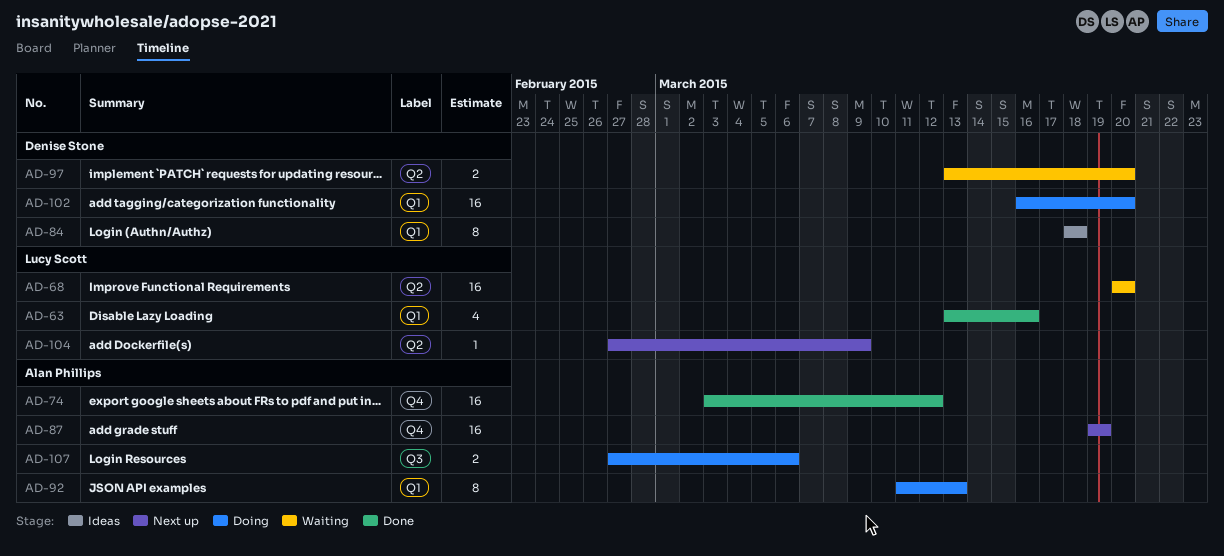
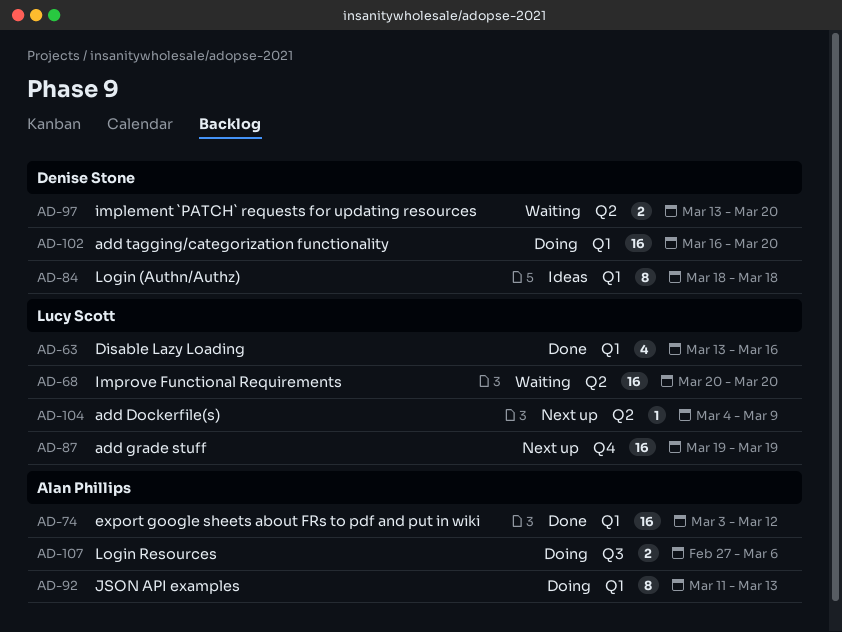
AD-74, label: Q4 -> Q1
AD-87, owner: Alan Phillips -> Lucy Scott
AD-104, start: Feb 27 -> Mar 4

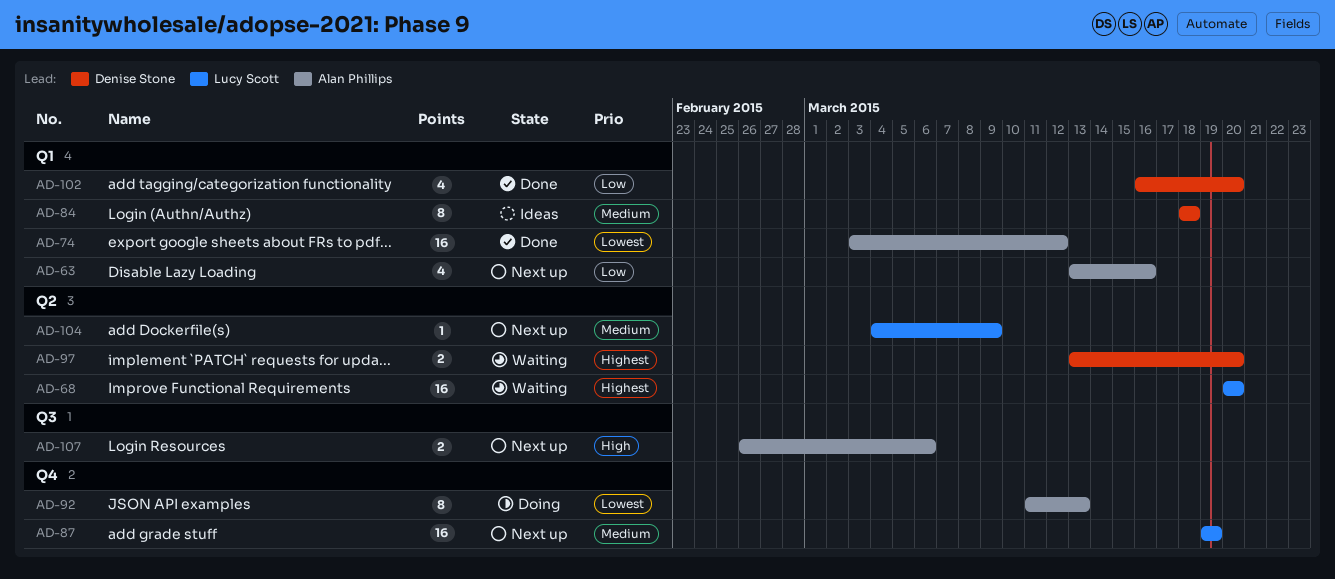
AD-63, status: Done -> Next up
AD-63, owner: Lucy Scott -> Alan Phillips
AD-92, label: Q1 -> Q4
AD-102, status: Doing -> Done
AD-102, estimate: 16 -> 4
AD-107, status: Doing -> Next up
AD-107, start: Feb 27 -> Feb 26

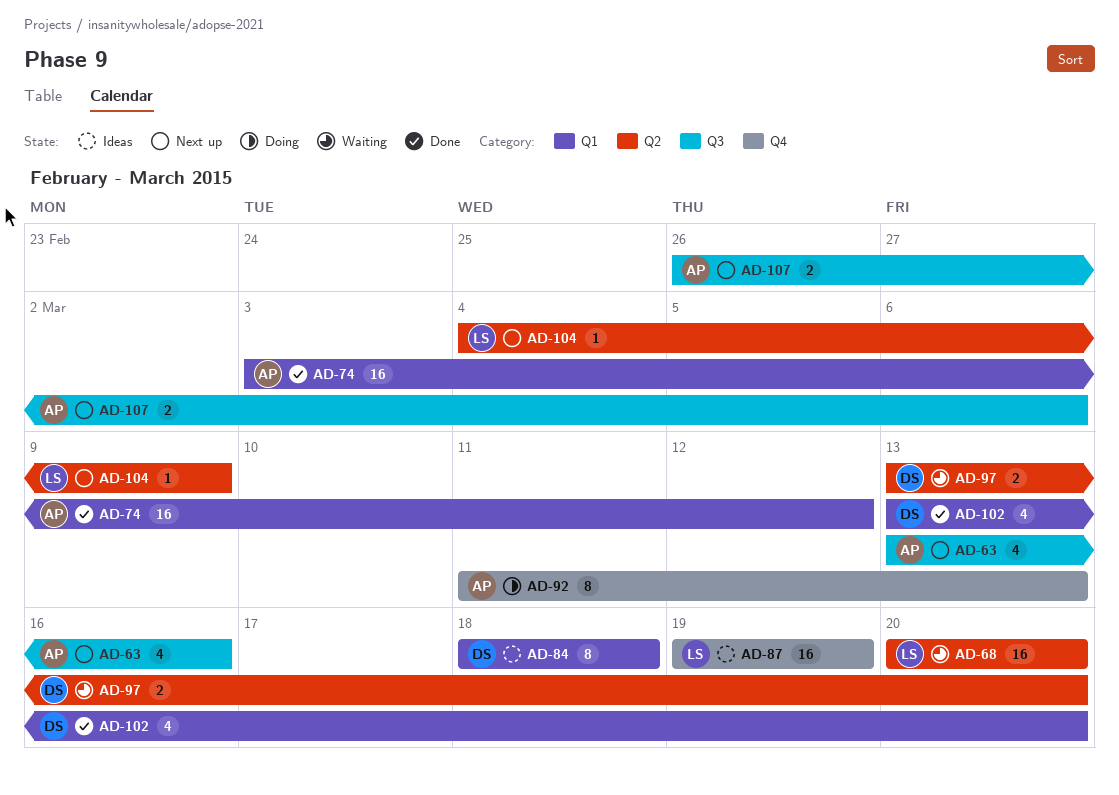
AD-63, label: Q1 -> Q3
AD-87, status: Next up -> Ideas
AD-102, start: Mar 16 -> Mar 13

